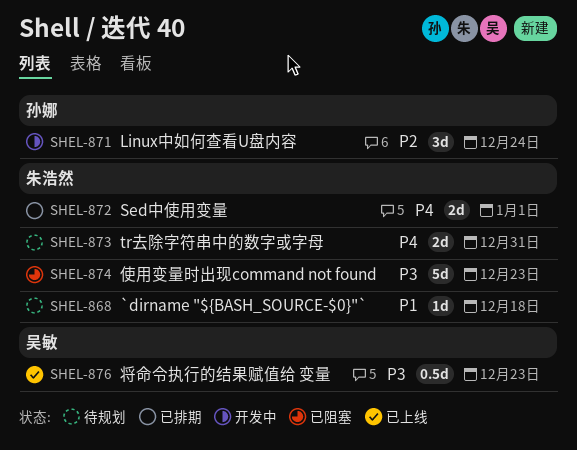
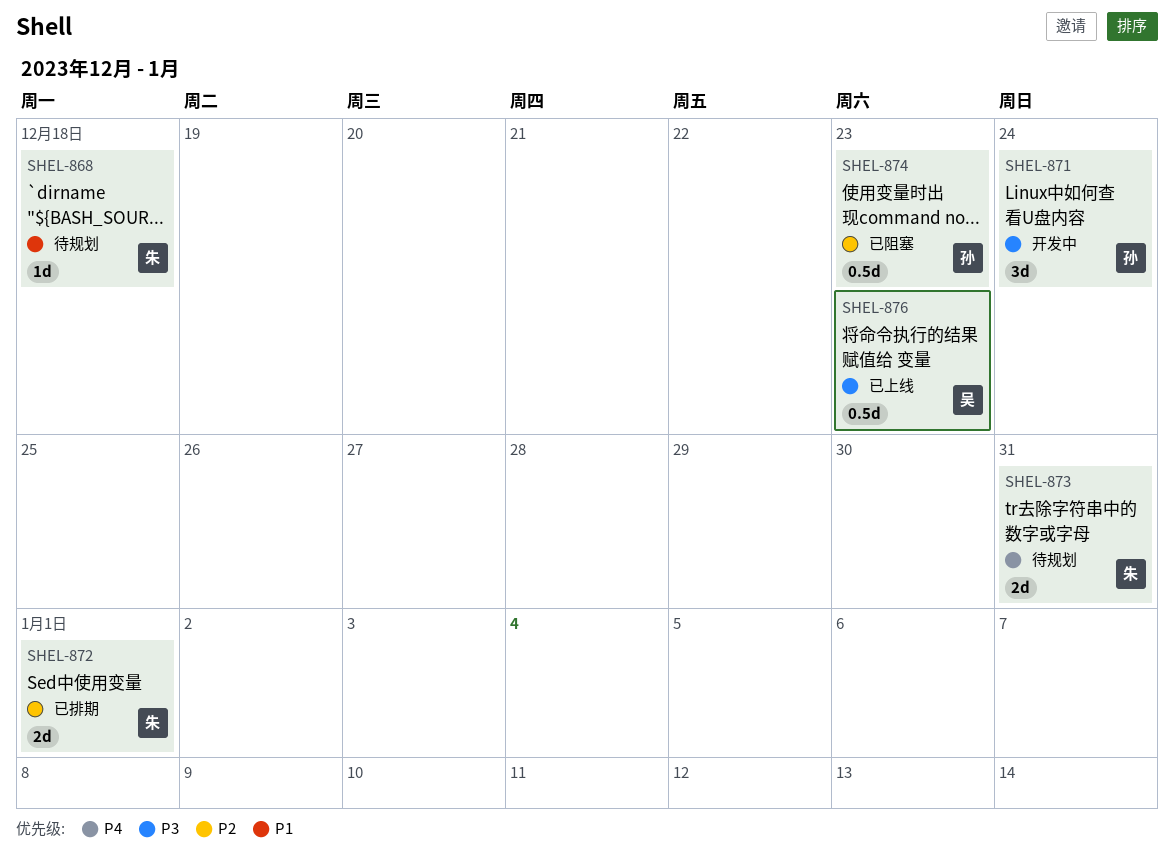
SHEL-871, priority: P2 -> P3
SHEL-872, priority: P4 -> P2
SHEL-874, owner: 朱浩然 -> 孙娜
SHEL-874, priority: P3 -> P2
SHEL-874, estimate: 5d -> 0.5d

